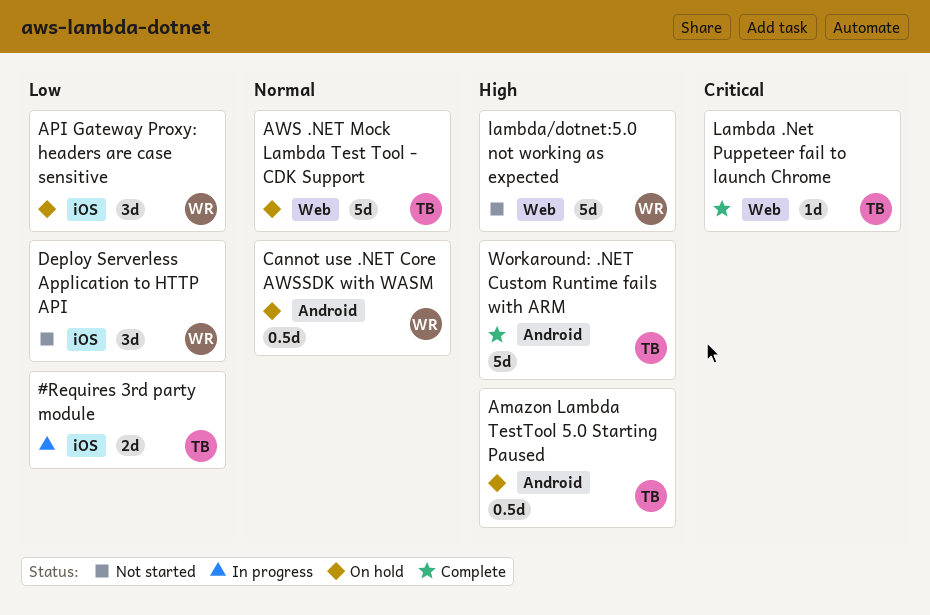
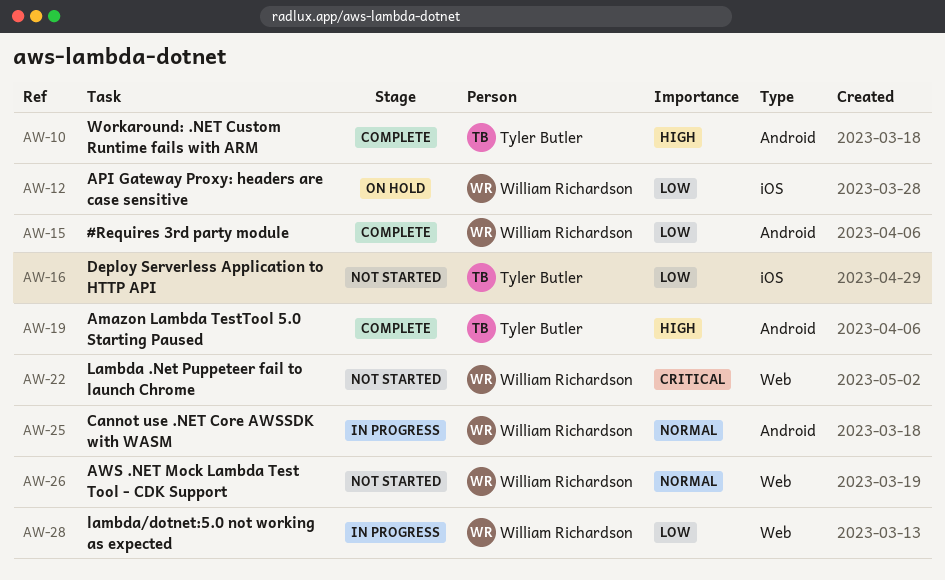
#Requires 3rd party module, status: In progress -> Complete
#Requires 3rd party module, owner: Tyler Butler -> William Richardson
#Requires 3rd party module, label: iOS -> Android
Amazon Lambda TestTool 5.0 Starting Paused, status: On hold -> Complete
AWS .NET Mock Lambda Test Tool - CDK Support, status: On hold -> Not started
AWS .NET Mock Lambda Test Tool - CDK Support, owner: Tyler Butler -> William Richardson
Cannot use .NET Core AWSSDK with WASM, status: On hold -> In progress
Deploy Serverless Application to HTTP API, owner: William Richardson -> Tyler Butler
Lambda .Net Puppeteer fail to launch Chrome, status: Complete -> Not started
Lambda .Net Puppeteer fail to launch Chrome, owner: Tyler Butler -> William Richardson
lambda/dotnet:5.0 not working as expected, status: Not started -> In progress
lambda/dotnet:5.0 not working as expected, priority: High -> Low

